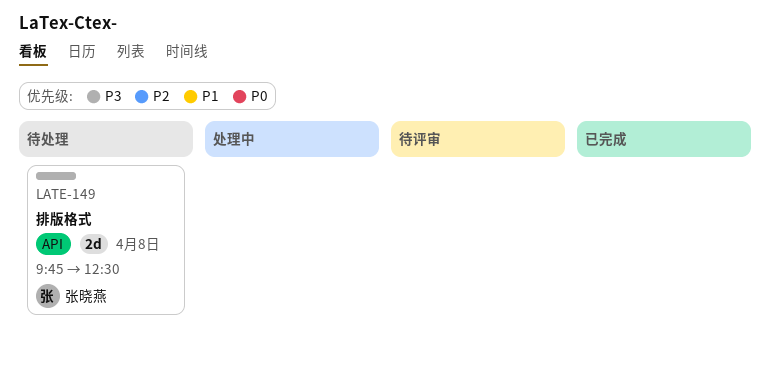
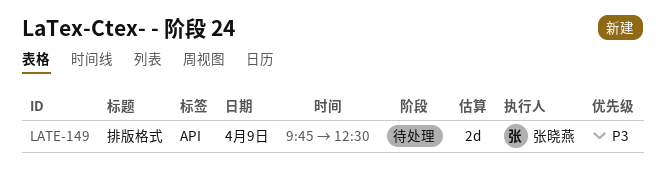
LATE-149, day: Apr 8 -> Apr 9

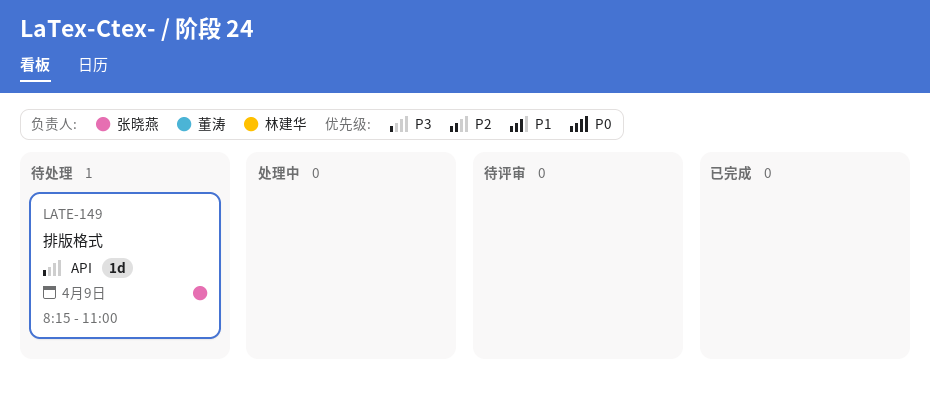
LATE-149, estimate: 2d -> 1d
LATE-149, begins: 09:45 -> 08:15
LATE-149, ends: 12:30 -> 11:00

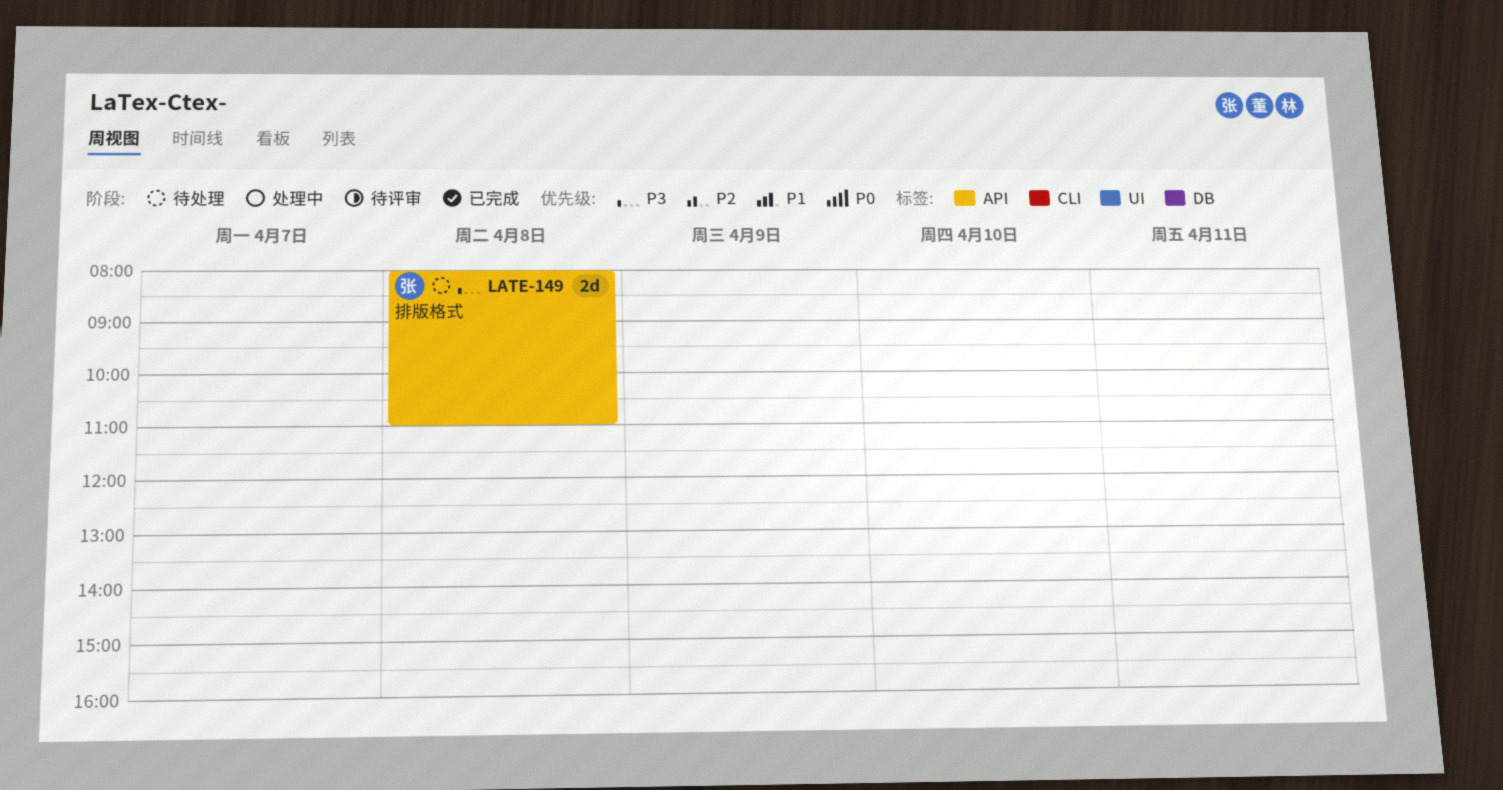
LATE-149, estimate: 1d -> 2d
LATE-149, day: Apr 9 -> Apr 8
LATE-149, begins: 08:15 -> 08:00

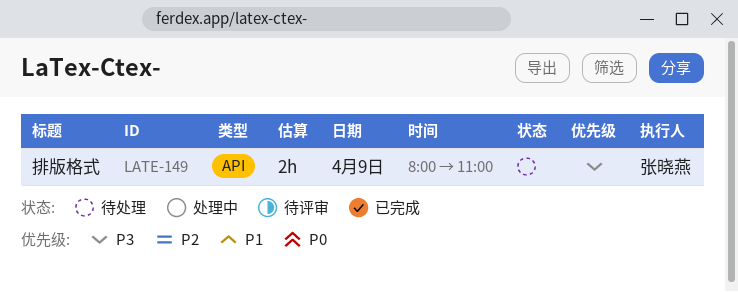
LATE-149, estimate: 2d -> 2h
LATE-149, day: Apr 8 -> Apr 9

